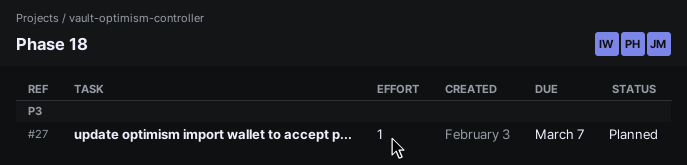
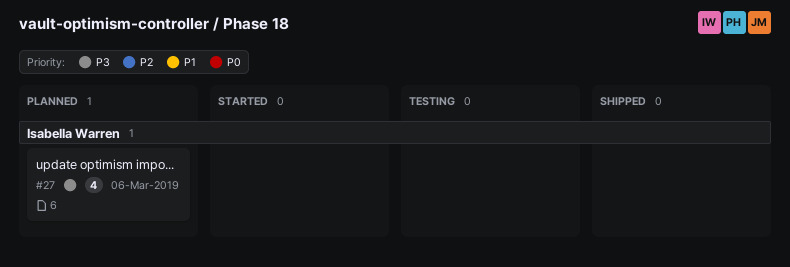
#27, estimate: 1 -> 4
#27, due: Mar 7 -> Mar 6

